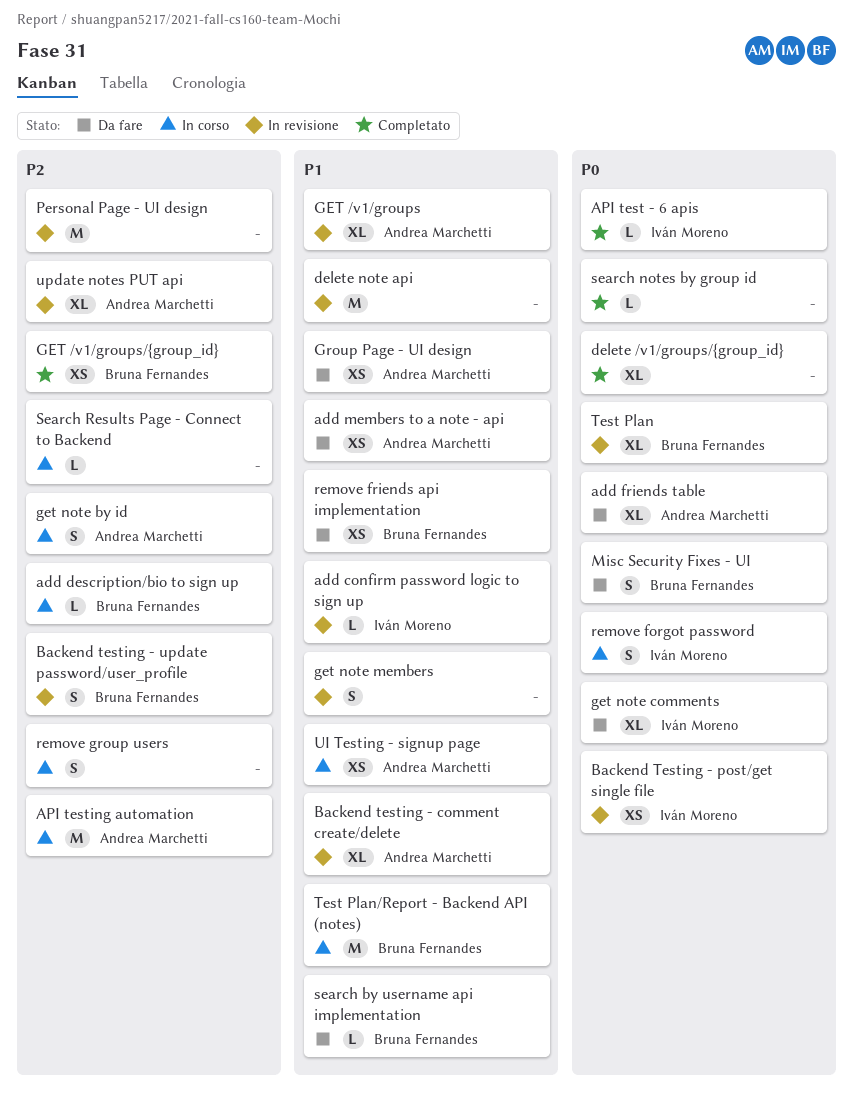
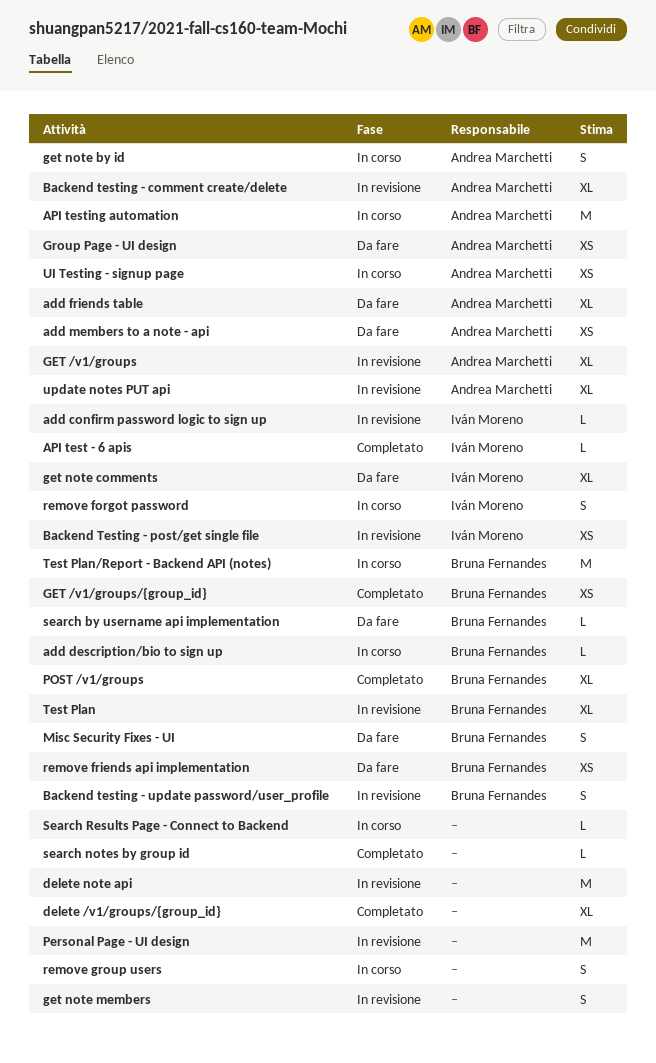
POST /v1/groups: none -> present

